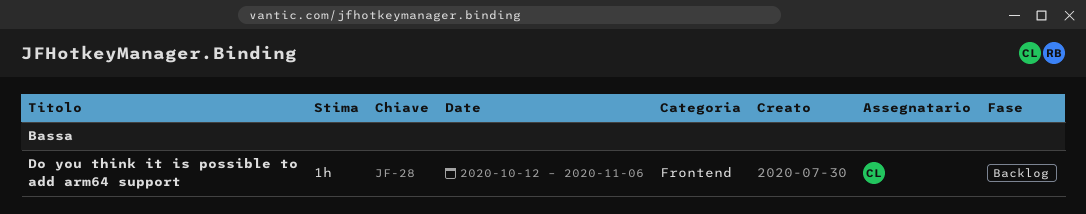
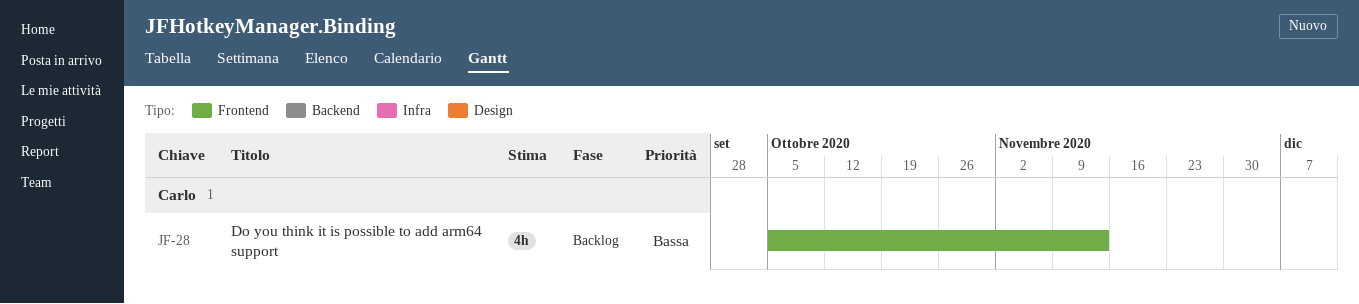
JF-28, estimate: 1h -> 4h
JF-28, start: Oct 12 -> Oct 5
JF-28, due: Nov 6 -> Nov 13

